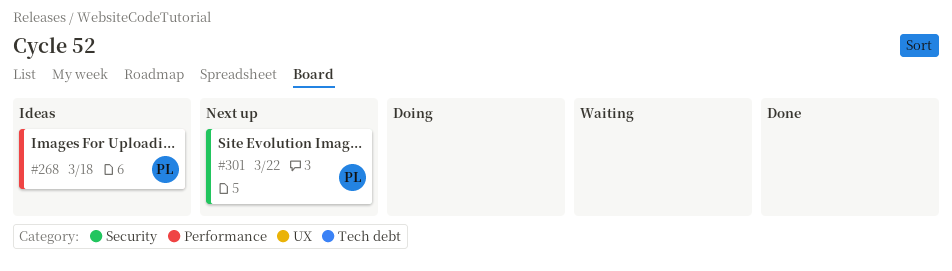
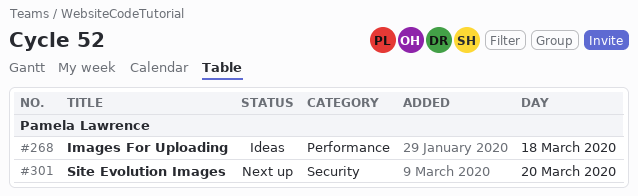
#301, day: Mar 22 -> Mar 20

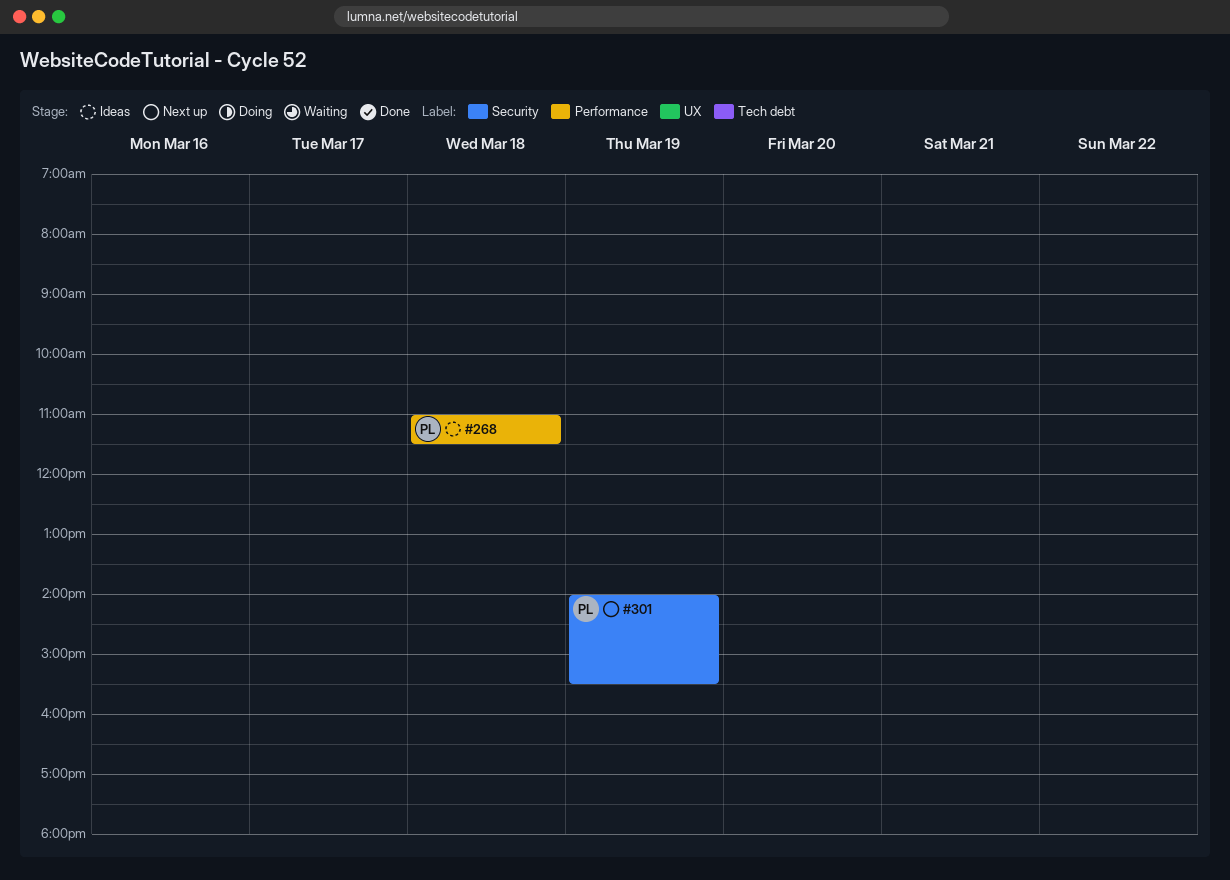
#301, day: Mar 20 -> Mar 19

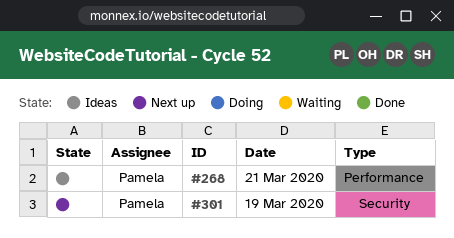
#268, day: Mar 18 -> Mar 21

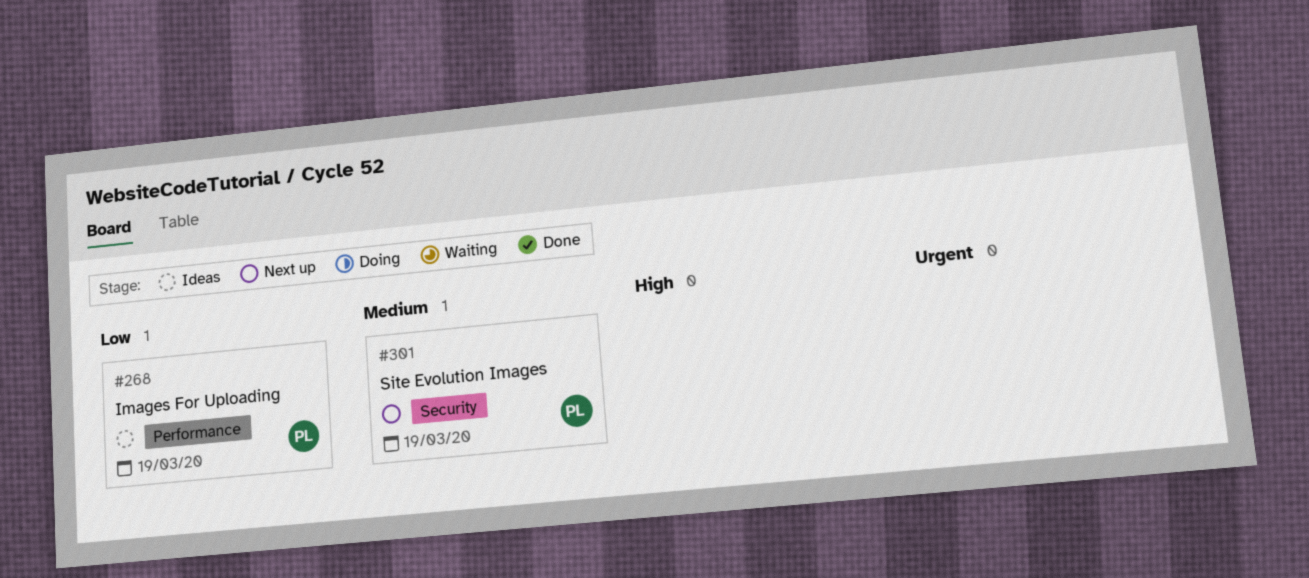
#268, day: Mar 21 -> Mar 19

